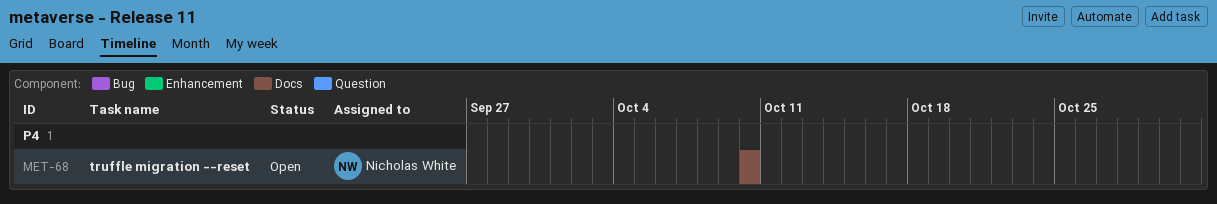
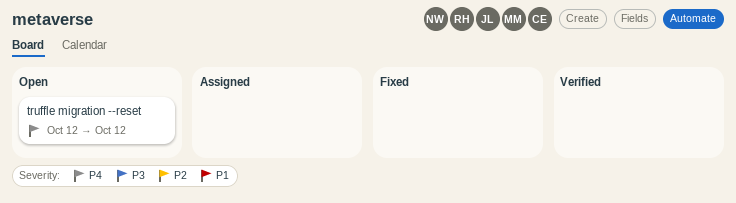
truffle migration --reset, start: Oct 10 -> Oct 12
truffle migration --reset, due: Oct 10 -> Oct 12

